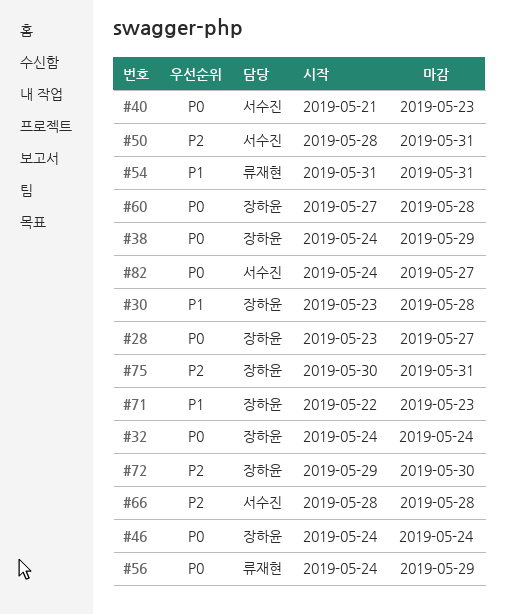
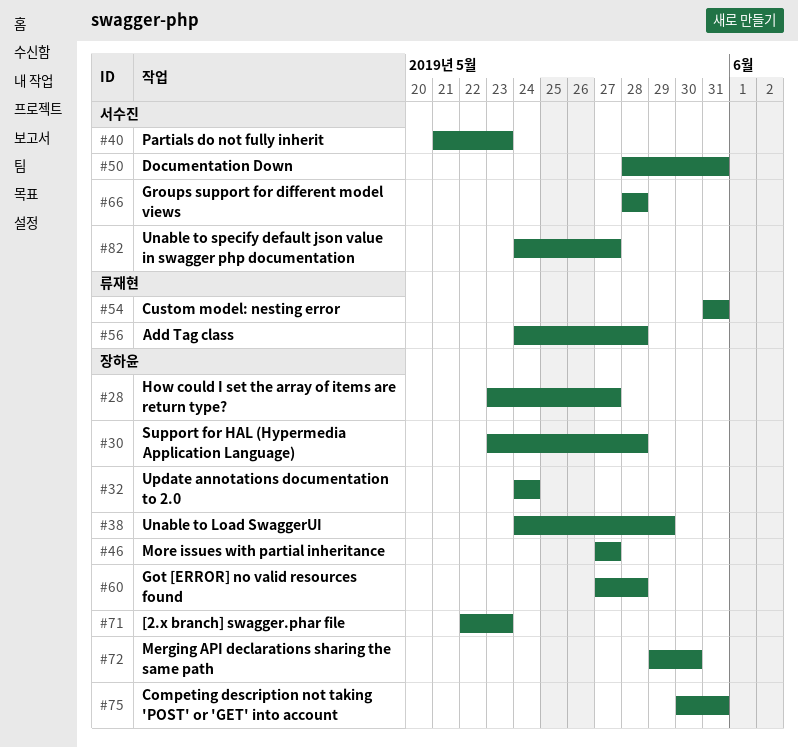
#46, start: May 24 -> May 27
#46, due: May 24 -> May 27
#56, due: May 29 -> May 28

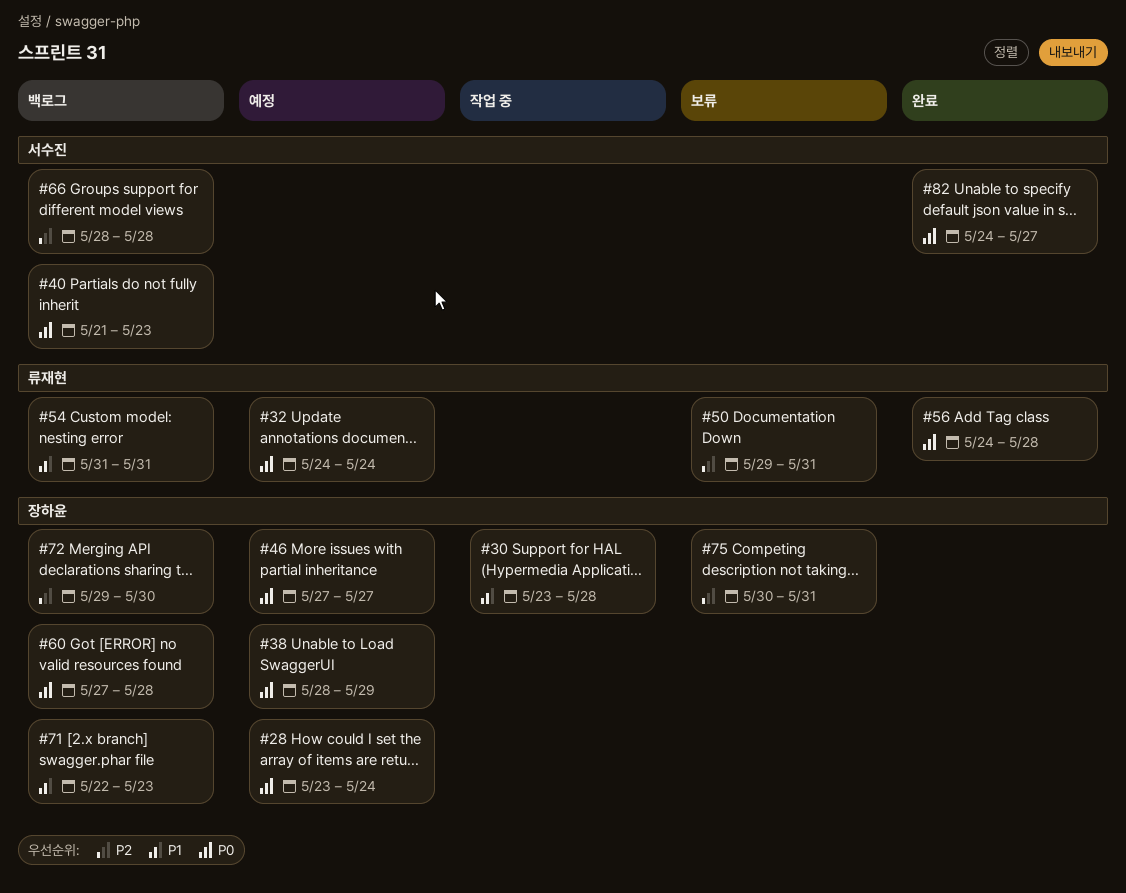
#28, due: May 27 -> May 24
#32, owner: 장하윤 -> 류재현
#38, start: May 24 -> May 28
#50, owner: 서수진 -> 류재현
#50, start: May 28 -> May 29

